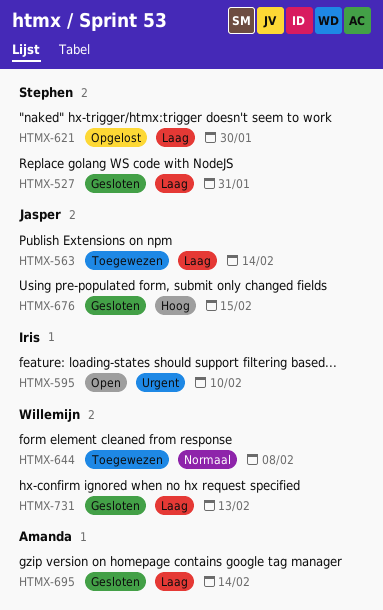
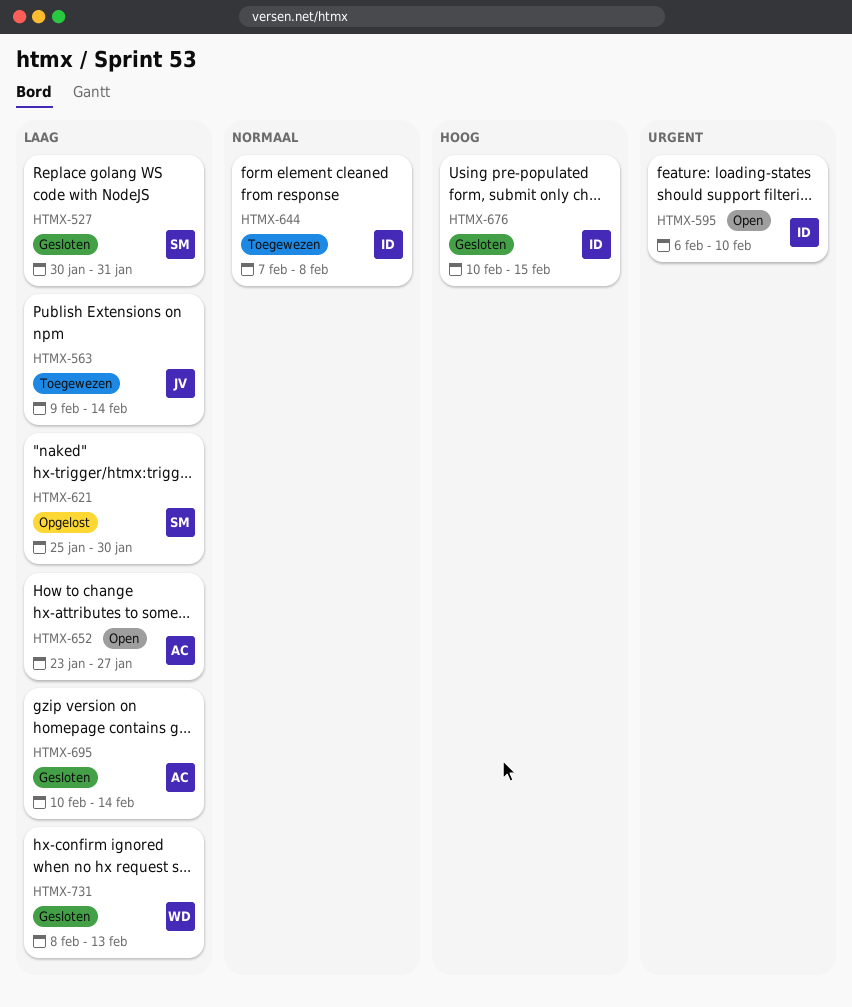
HTMX-644, owner: Willemijn -> Iris
HTMX-652: none -> present
HTMX-676, owner: Jasper -> Iris

